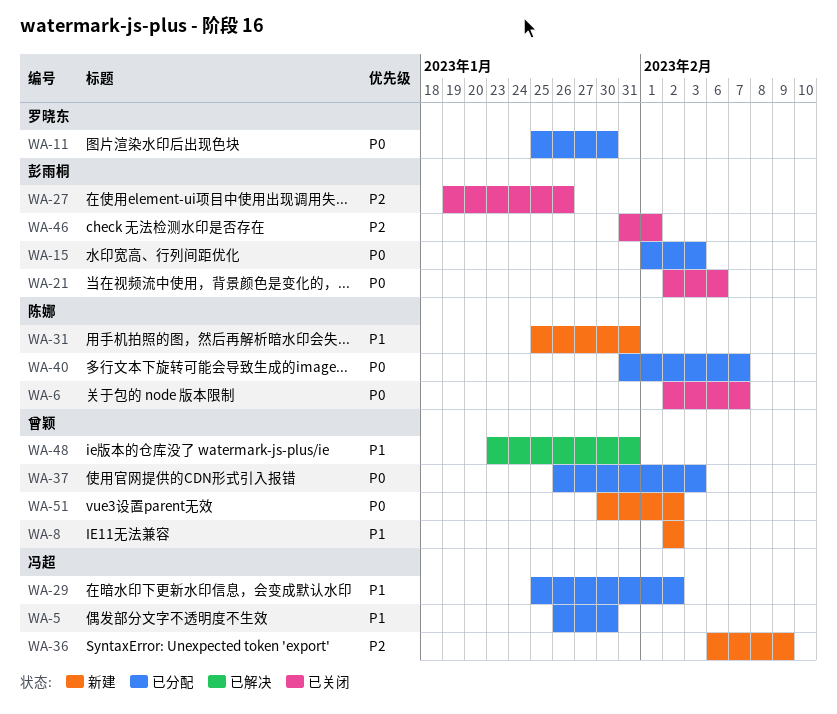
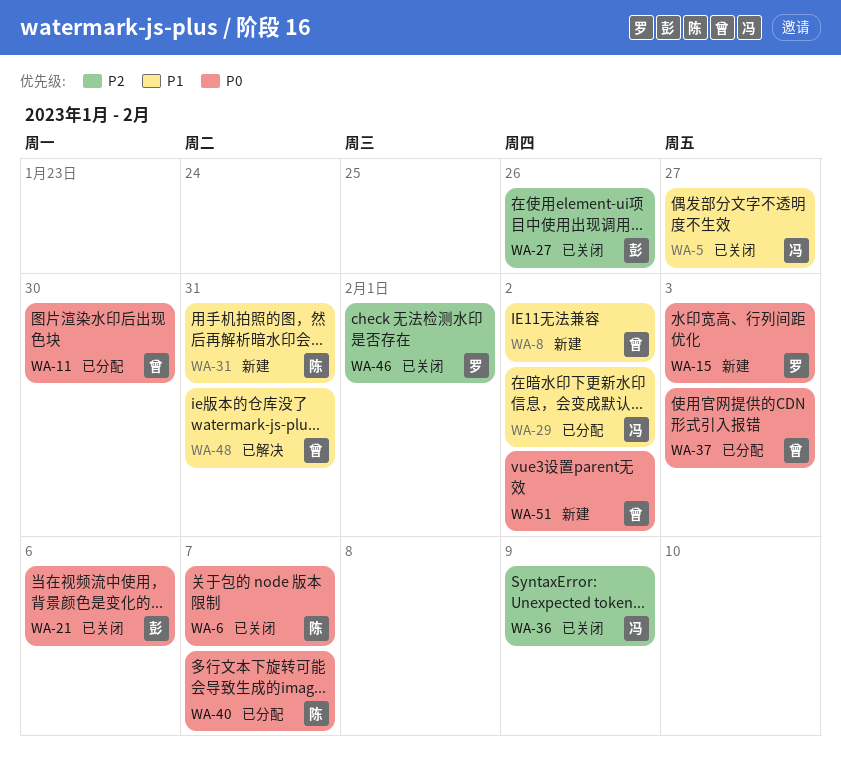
WA-5, status: 已分配 -> 已关闭
WA-5, due: Jan 30 -> Jan 27
WA-11, owner: 罗晓东 -> 曾颖
WA-15, status: 已分配 -> 新建
WA-15, owner: 彭雨桐 -> 罗晓东
WA-36, status: 新建 -> 已关闭
WA-46, owner: 彭雨桐 -> 罗晓东

